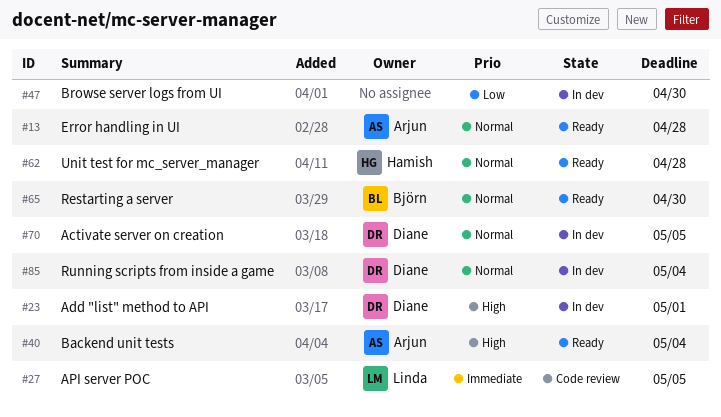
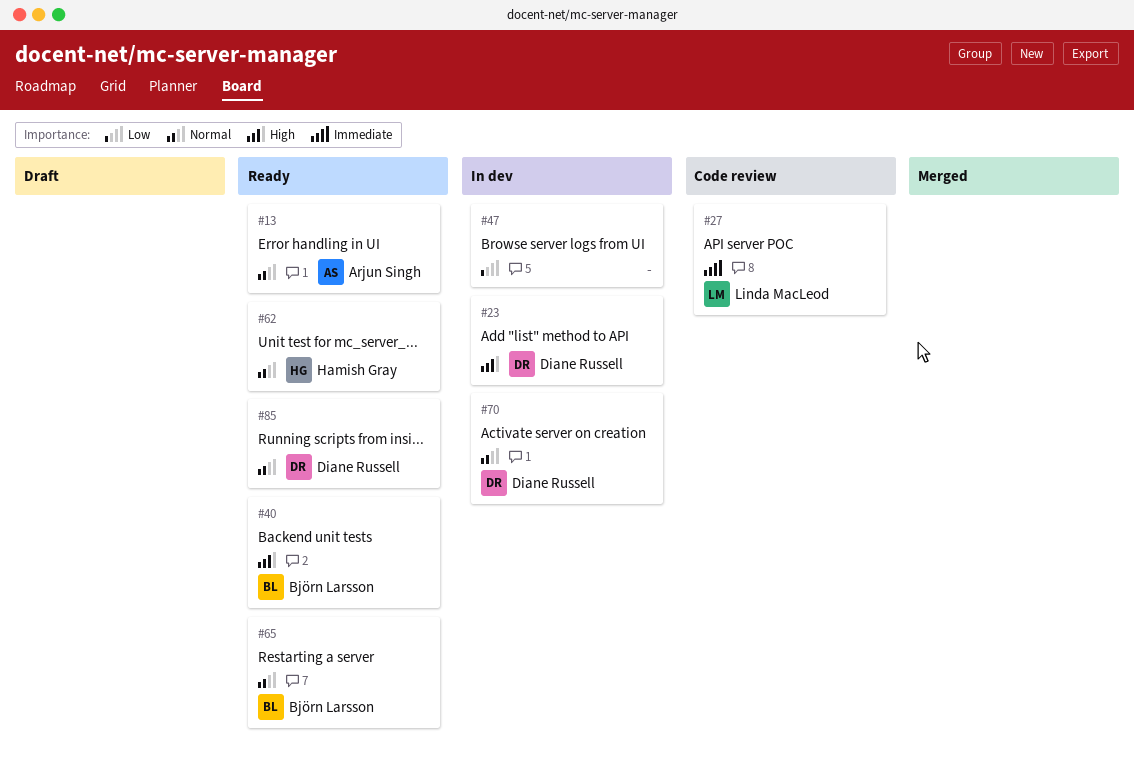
#40, owner: Arjun Singh -> Björn Larsson
#85, status: In dev -> Ready

